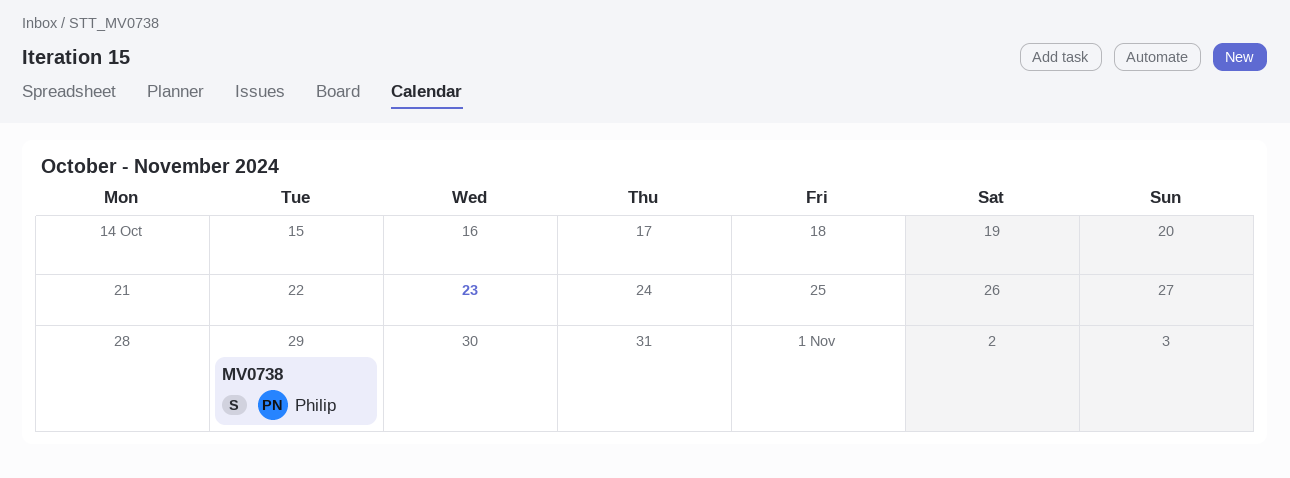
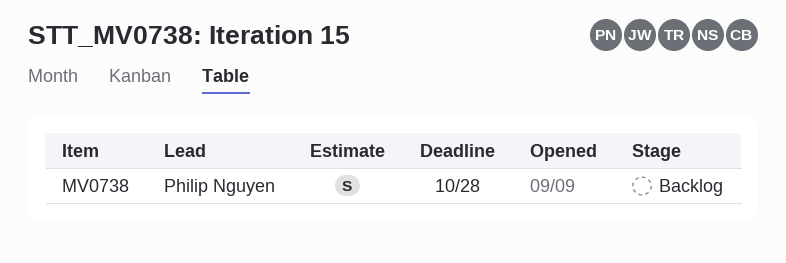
MV0738, due: Oct 29 -> Oct 28

